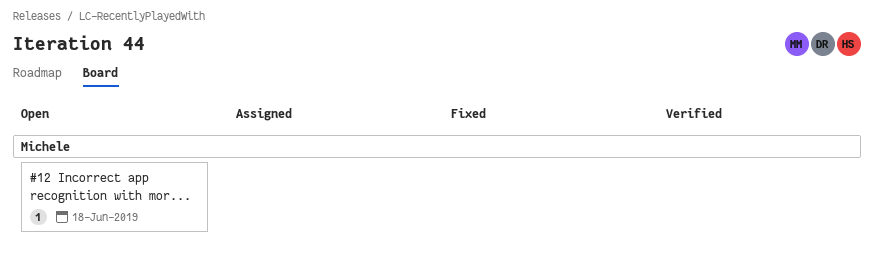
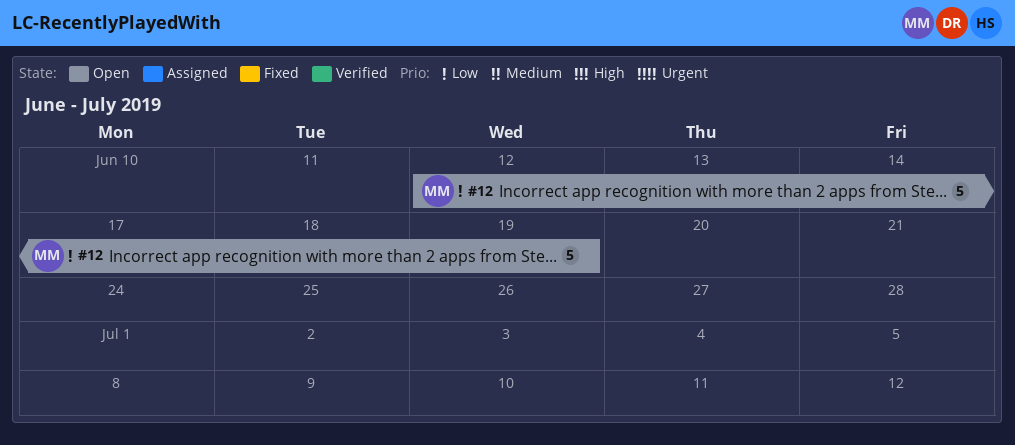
#12, estimate: 1 -> 5
#12, due: Jun 18 -> Jun 19

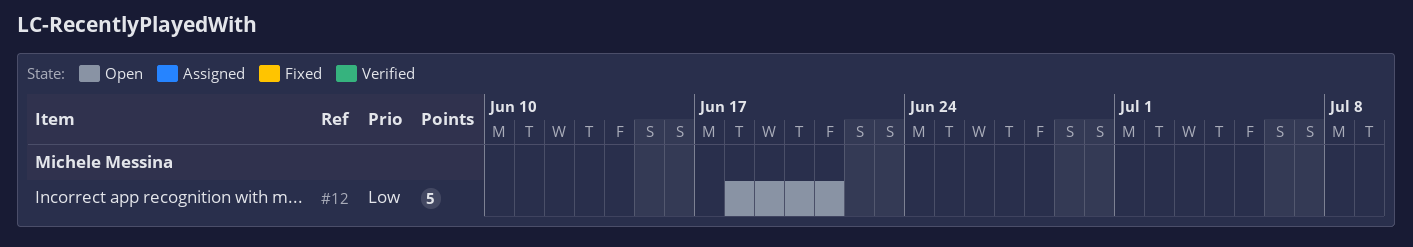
#12, start: Jun 12 -> Jun 18
#12, due: Jun 19 -> Jun 21

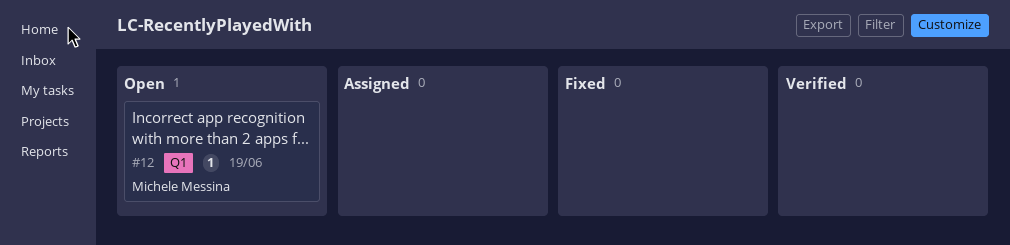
#12, estimate: 5 -> 1
#12, due: Jun 21 -> Jun 19

